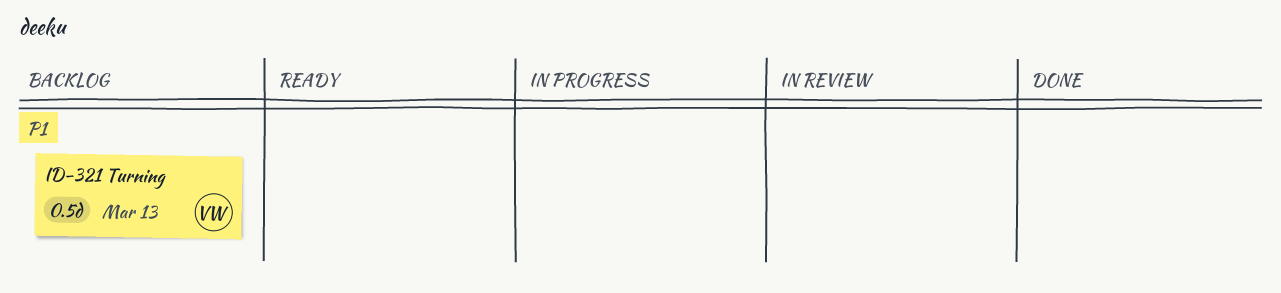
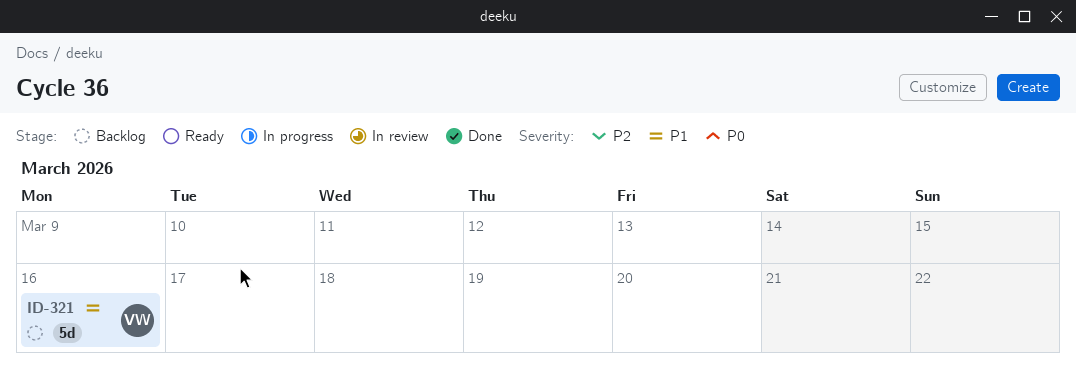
ID-321, estimate: 0.5d -> 5d
ID-321, due: Mar 13 -> Mar 16

